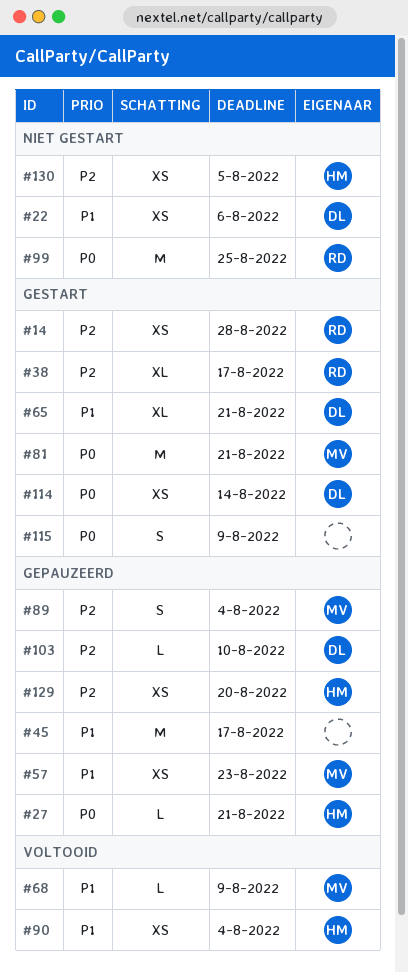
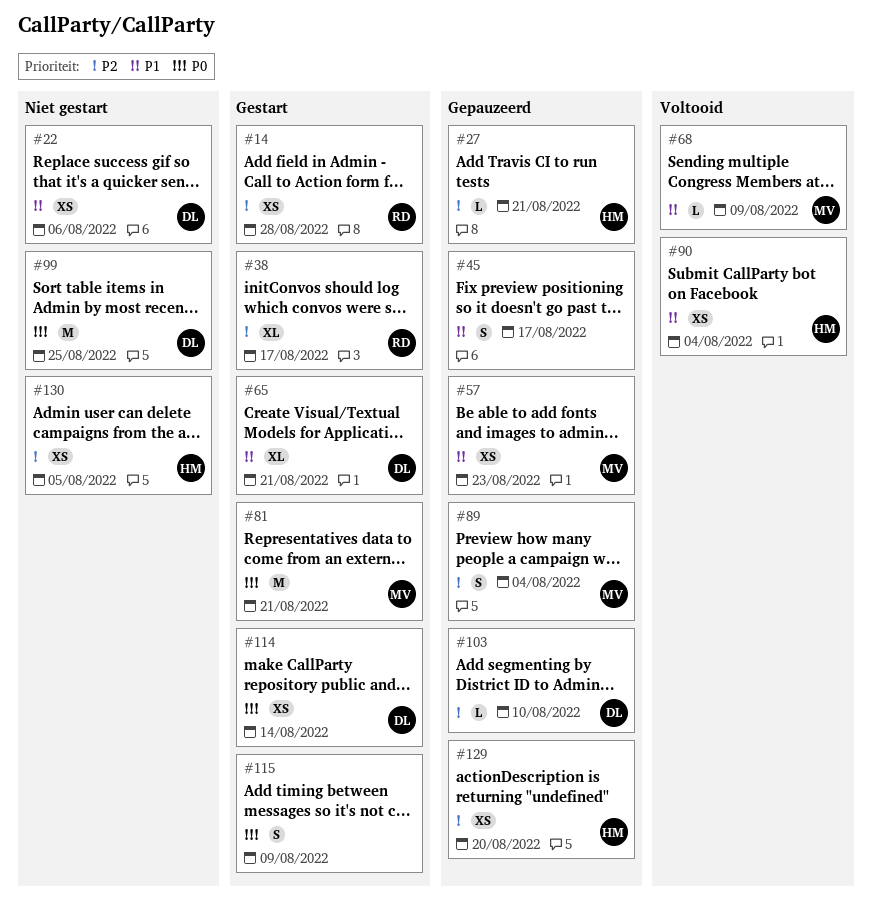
#27, priority: P0 -> P2
#45, estimate: M -> S
#99, owner: RD -> DL

